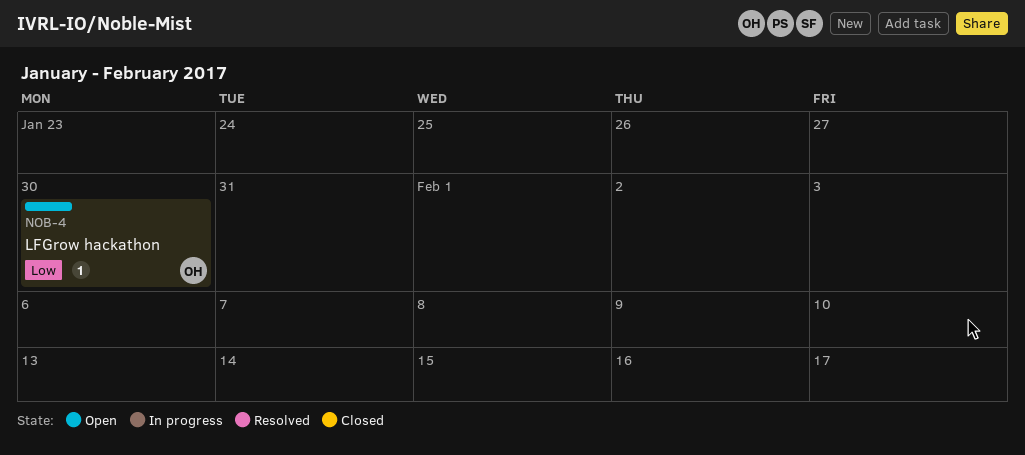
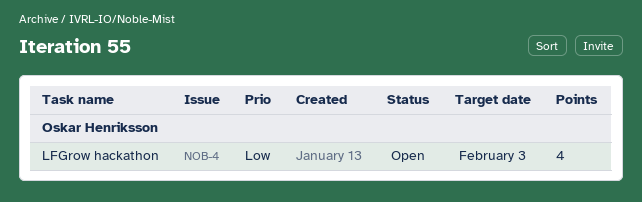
NOB-4, estimate: 1 -> 4
NOB-4, due: Jan 30 -> Feb 3

